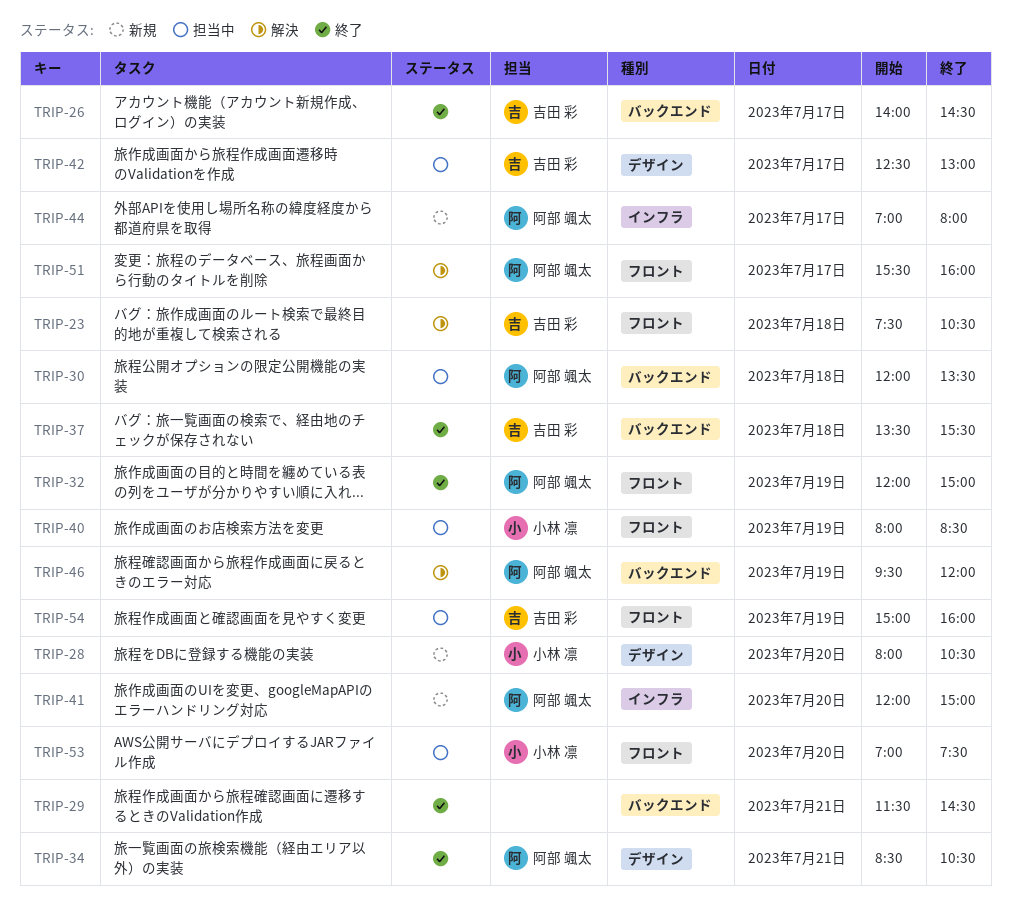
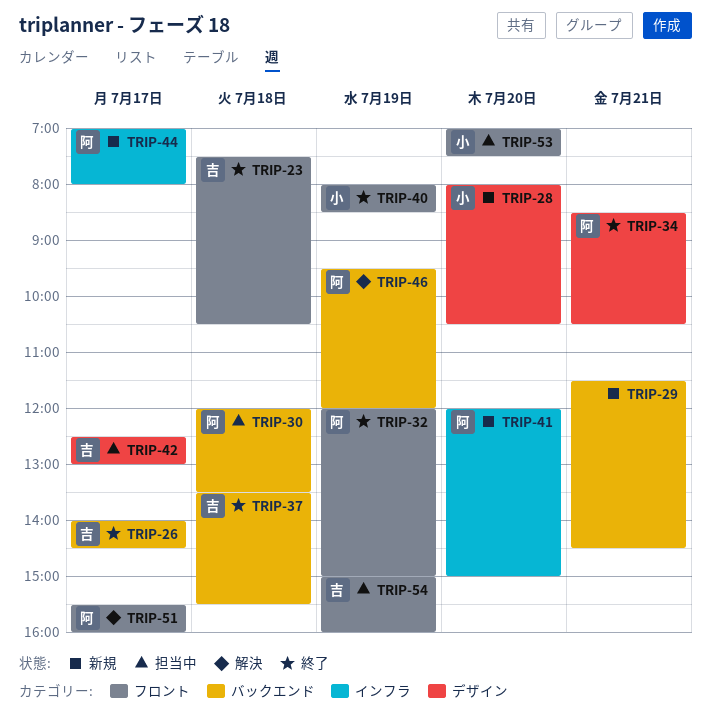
TRIP-23, status: 解決 -> 終了
TRIP-29, status: 終了 -> 新規
TRIP-40, status: 担当中 -> 終了

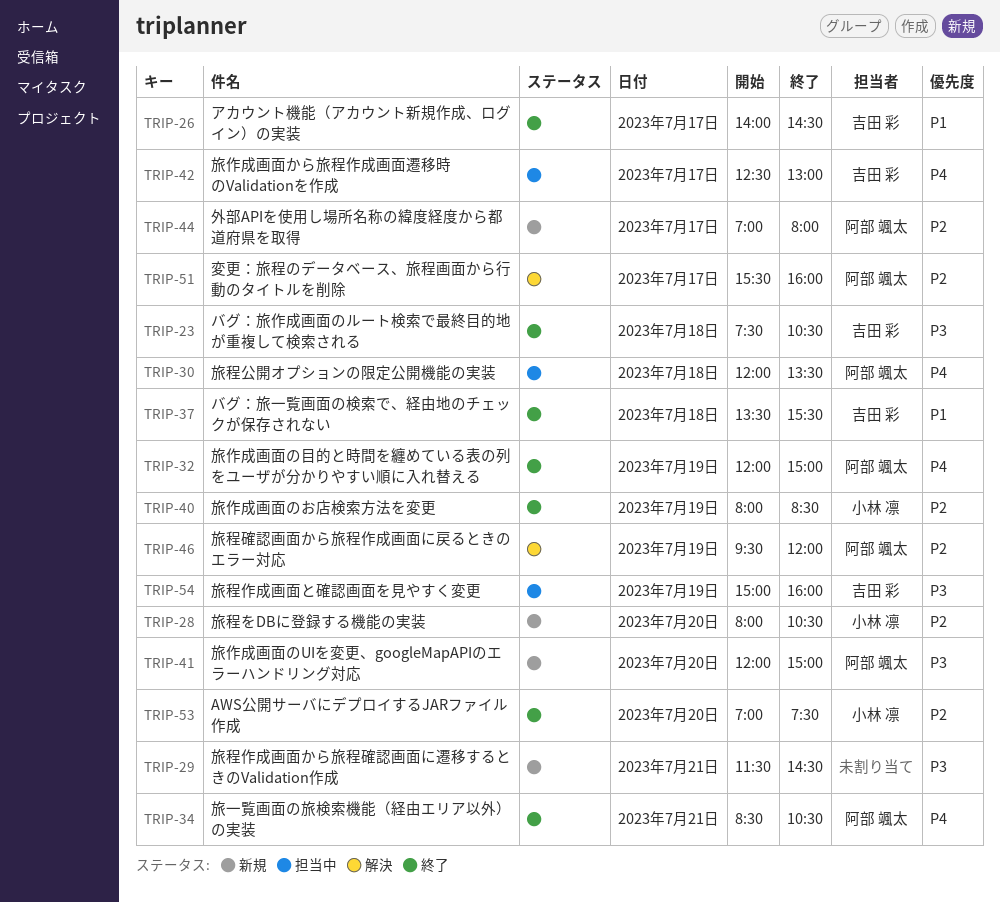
TRIP-53, status: 担当中 -> 終了

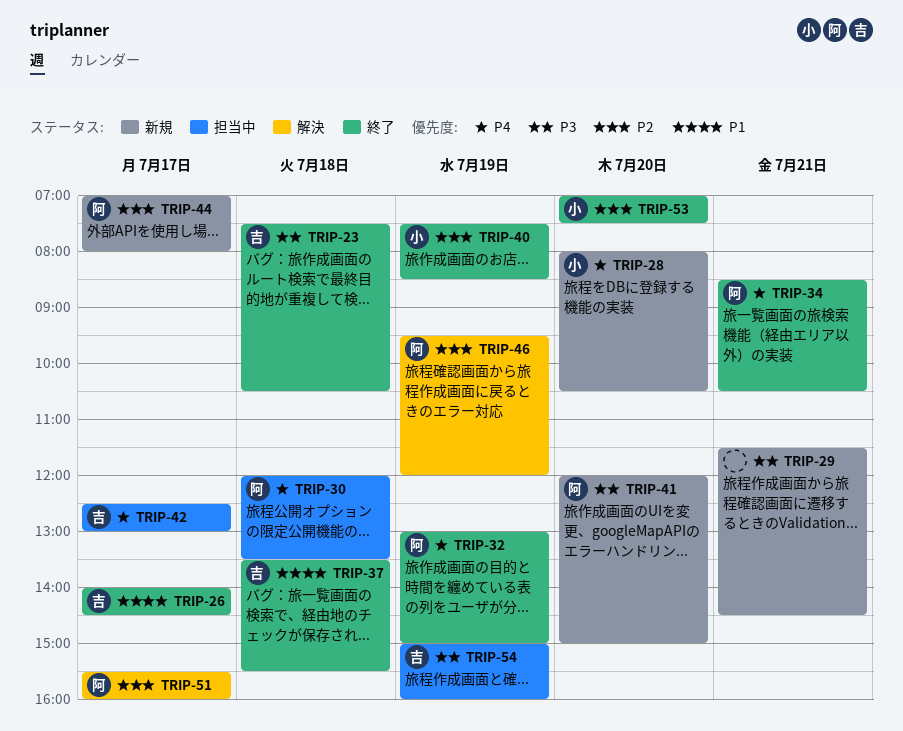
TRIP-28, priority: P2 -> P4
TRIP-32, begins: 12:00 -> 13:00
TRIP-40, begins: 08:00 -> 07:30

